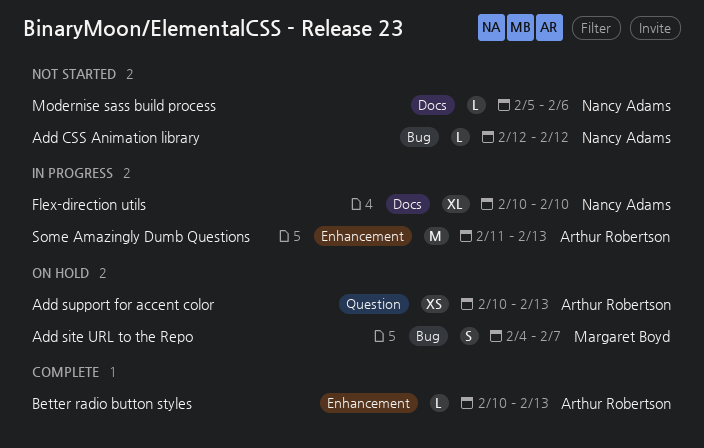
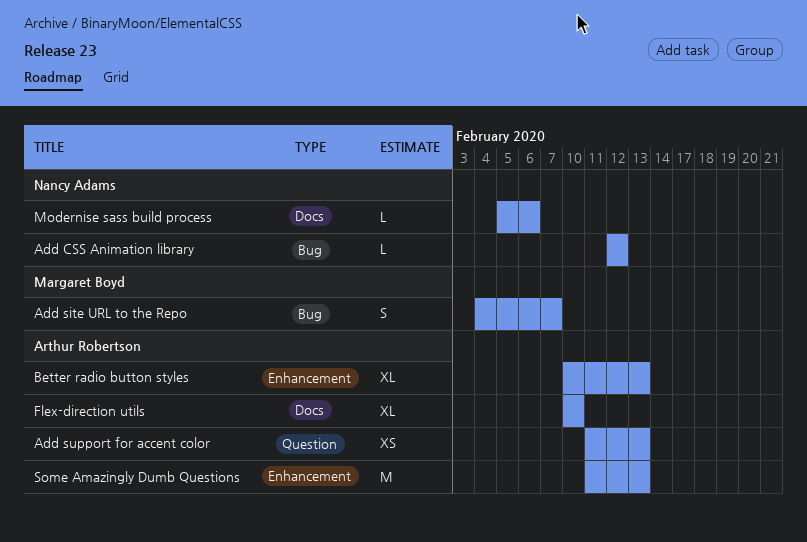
Add support for accent color, start: Feb 10 -> Feb 11
Better radio button styles, estimate: L -> XL
Flex-direction utils, owner: Nancy Adams -> Arthur Robertson

